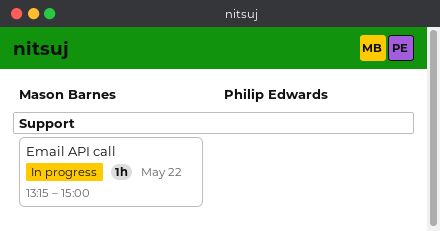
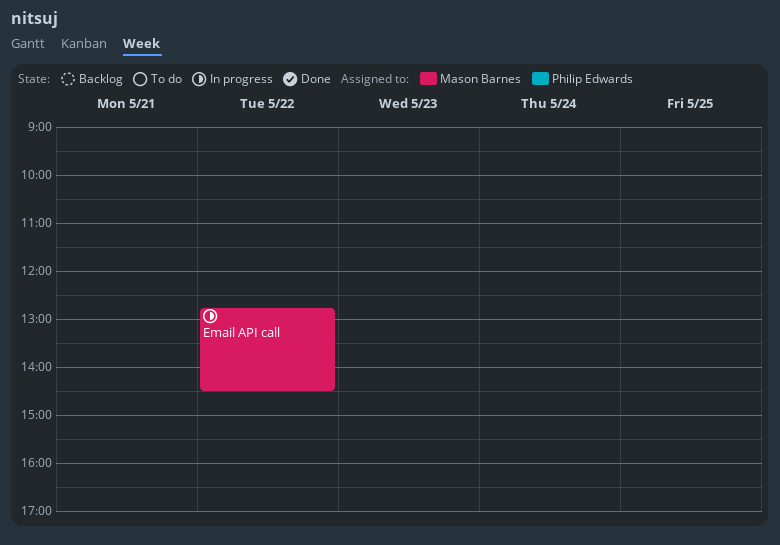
Email API call, begins: 13:15 -> 12:45
Email API call, ends: 15:00 -> 14:30

